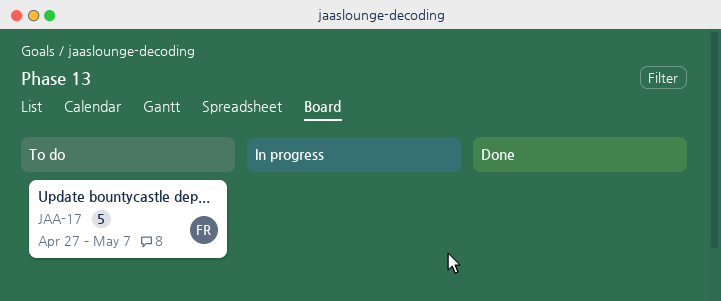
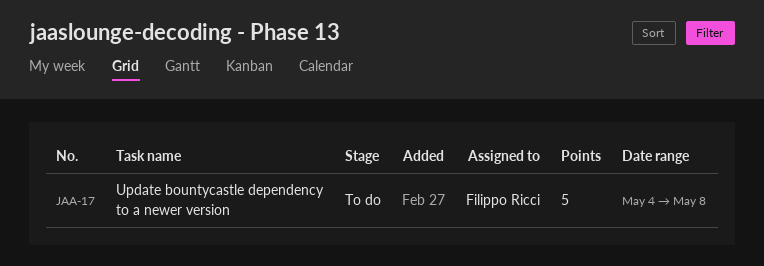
JAA-17, start: Apr 27 -> May 4
JAA-17, due: May 7 -> May 8

